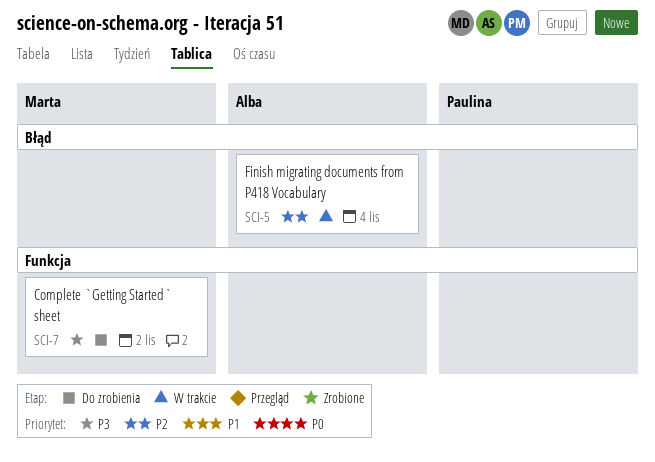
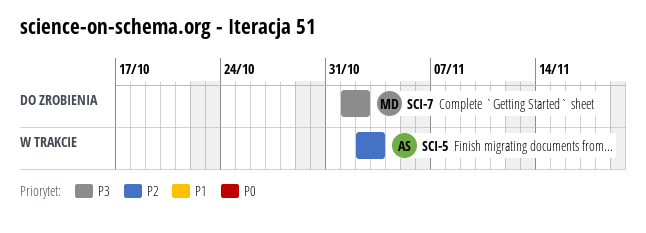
SCI-5, due: Nov 4 -> Nov 3

